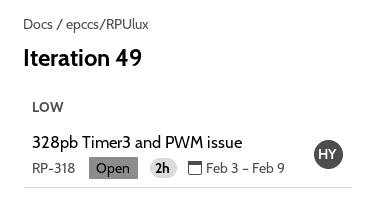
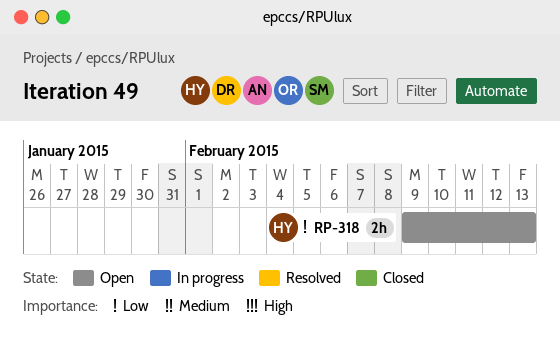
RP-318, start: Feb 3 -> Feb 9
RP-318, due: Feb 9 -> Feb 13

